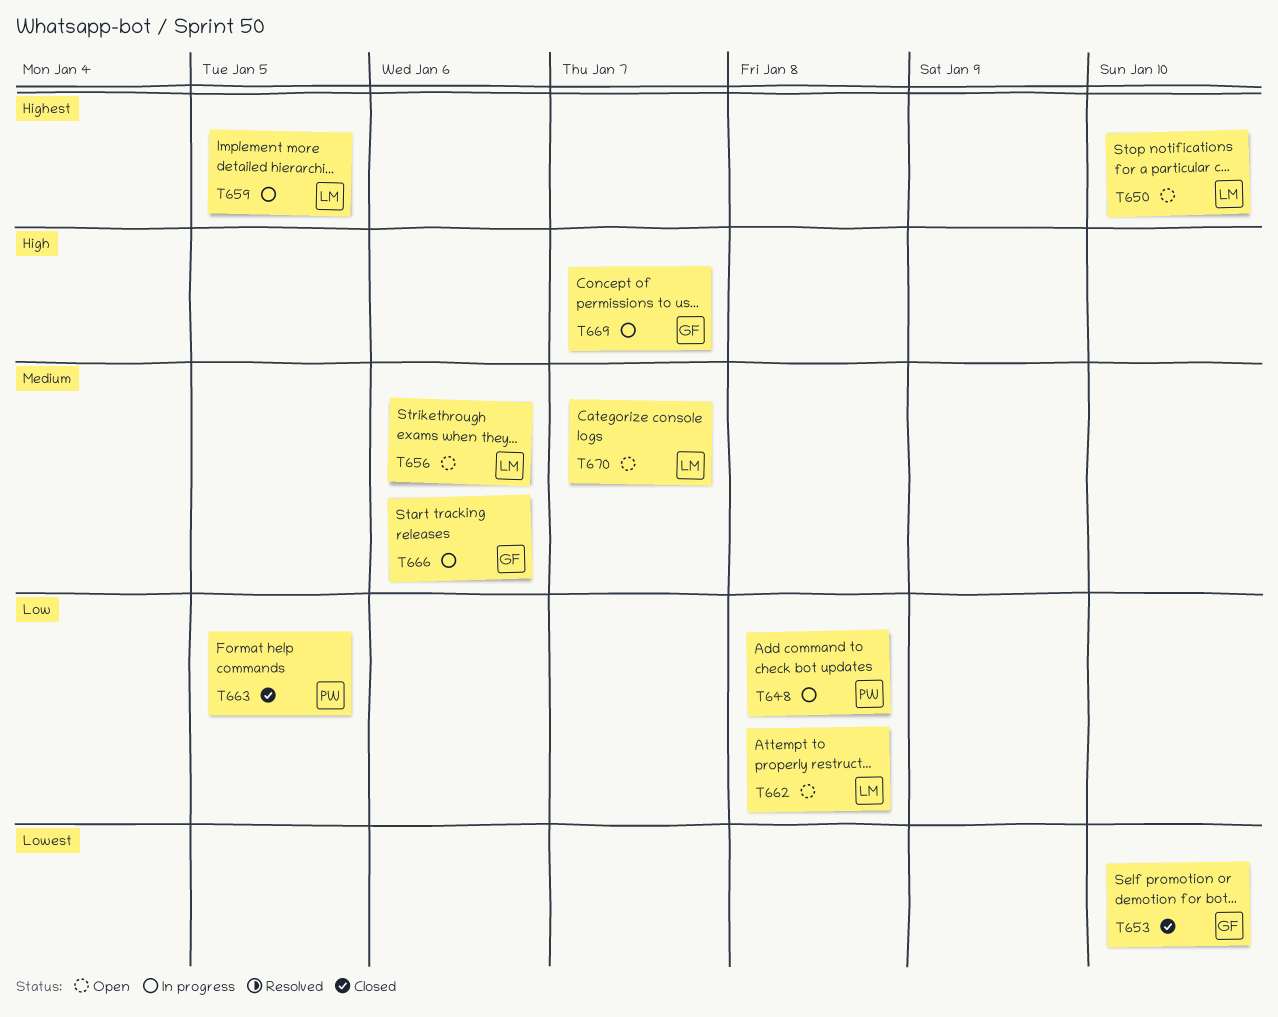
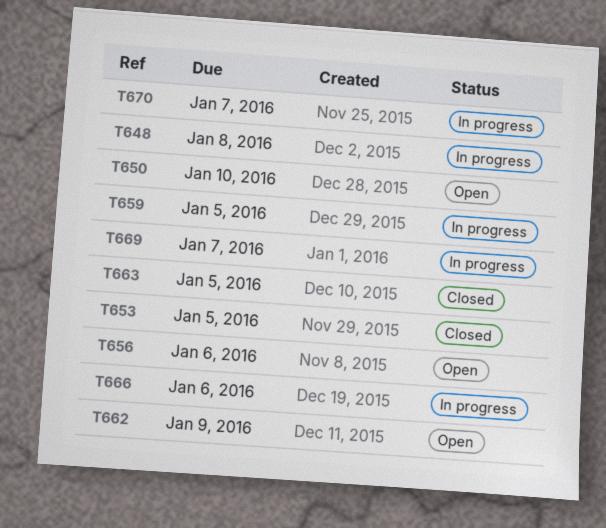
T653, due: Jan 10 -> Jan 5
T662, due: Jan 8 -> Jan 9
T670, status: Open -> In progress

